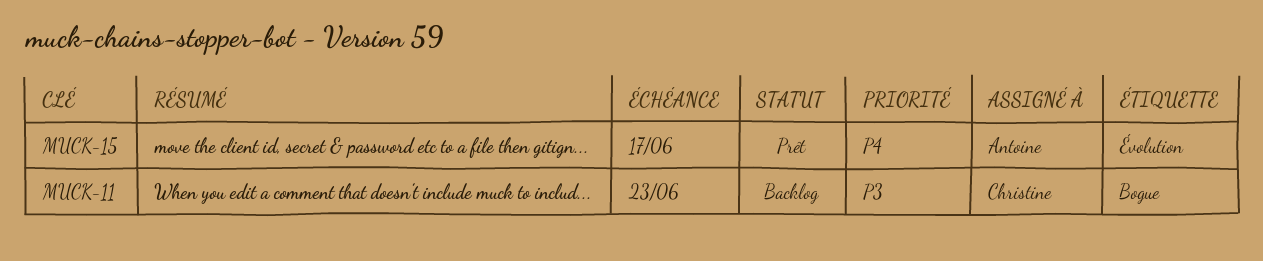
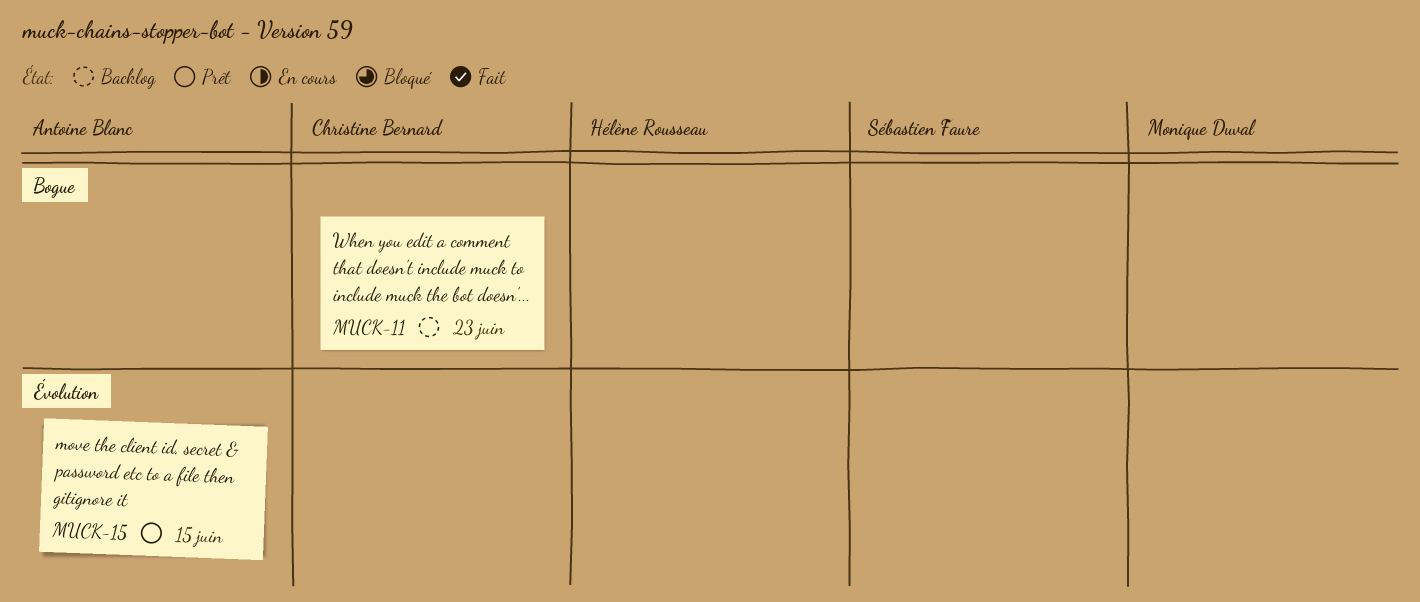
MUCK-15, due: Jun 17 -> Jun 15

